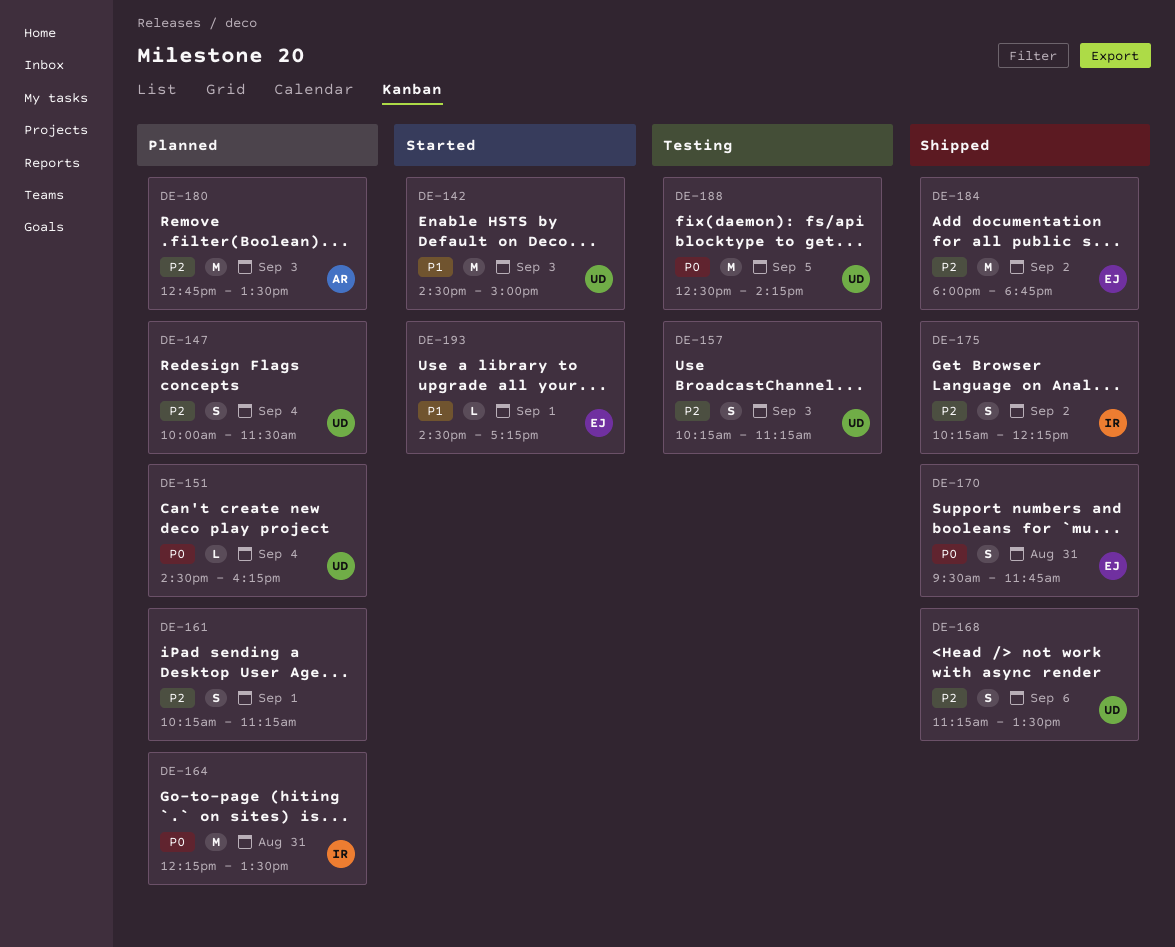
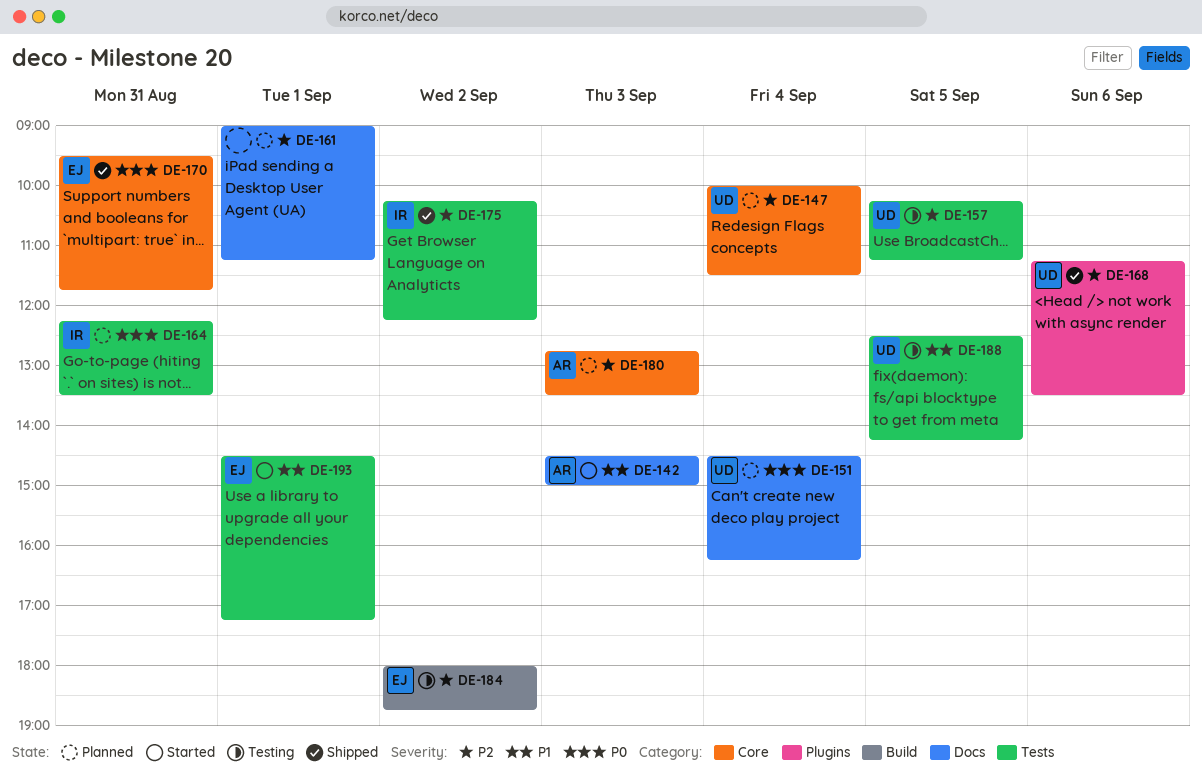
DE-142, owner: UD -> AR
DE-157, day: Sep 3 -> Sep 5
DE-161, begins: 10:15 -> 09:00
DE-184, status: Shipped -> Testing
DE-188, priority: P0 -> P1

